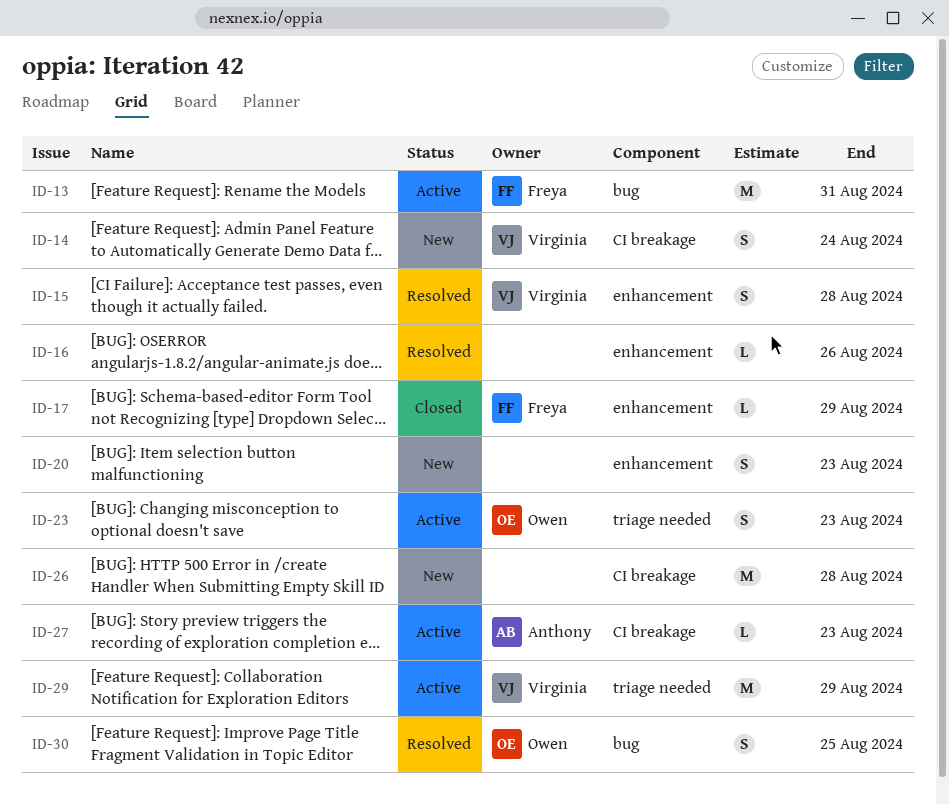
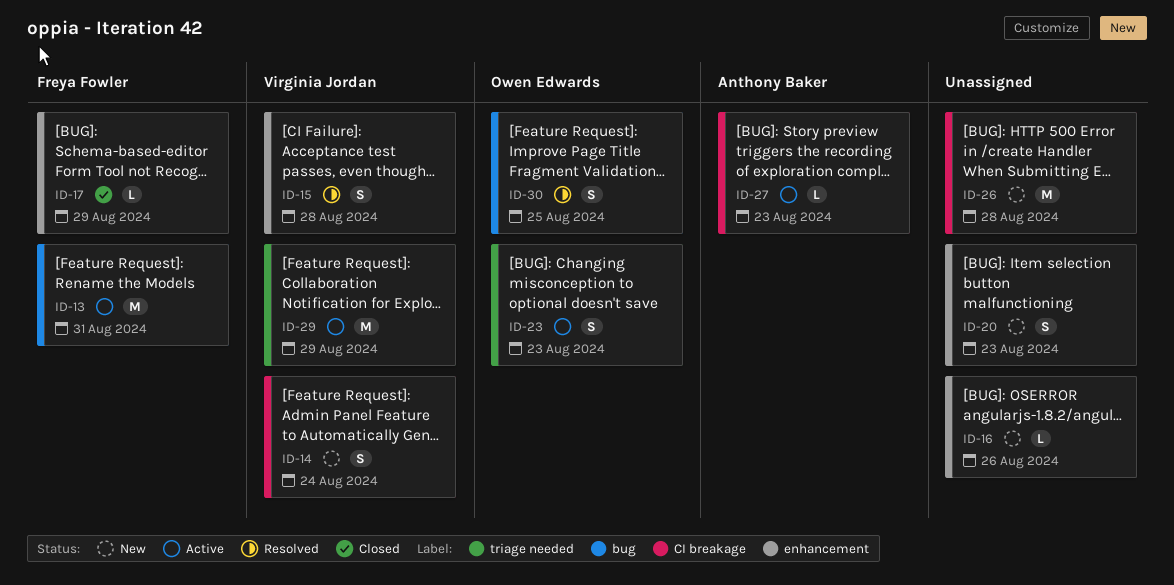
ID-16, status: Resolved -> New

